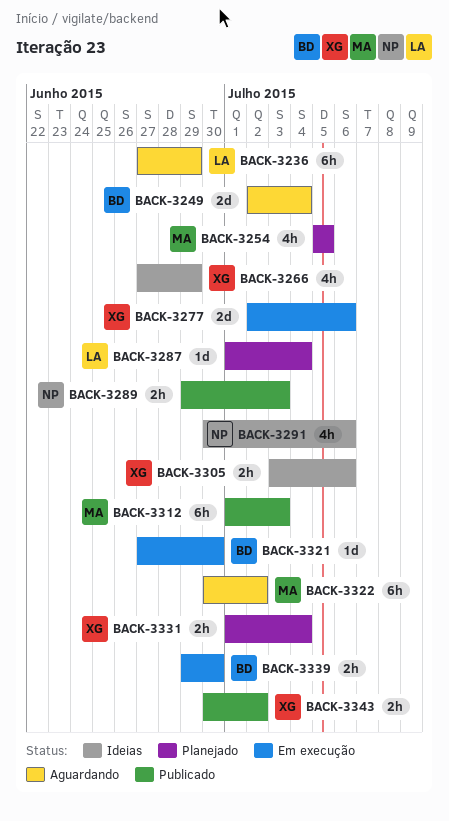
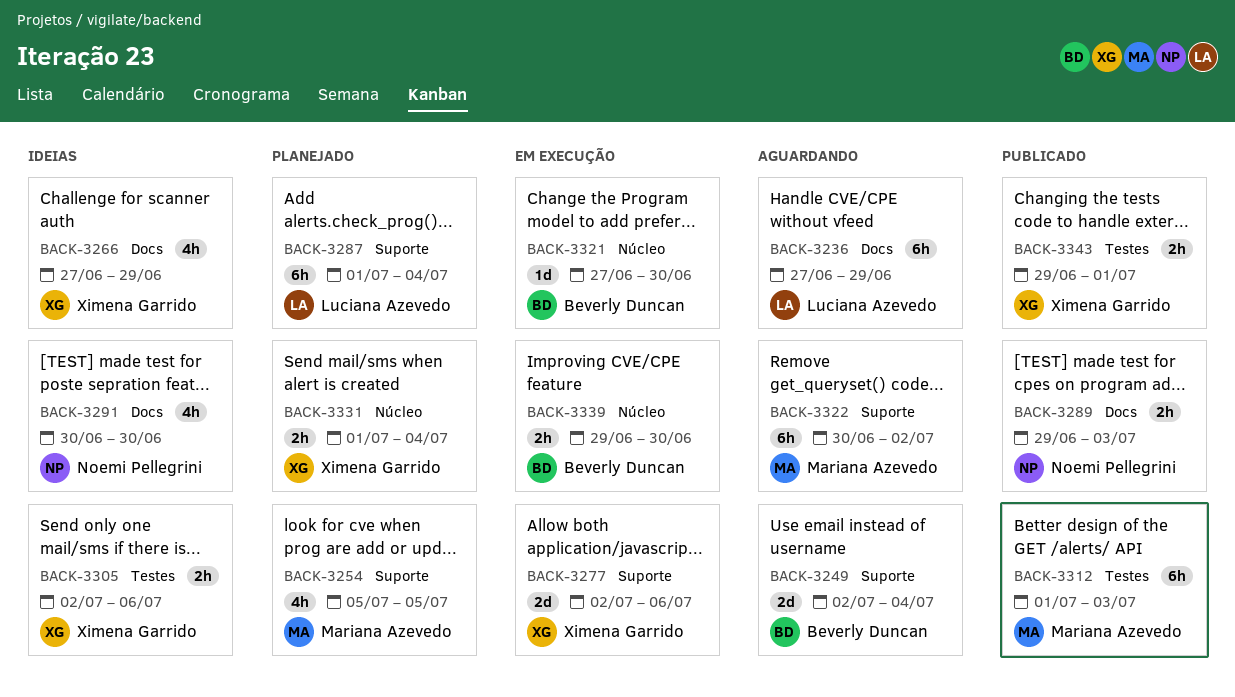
BACK-3287, estimate: 1d -> 6h
BACK-3291, due: Jul 6 -> Jun 30
BACK-3305, start: Jul 3 -> Jul 2
BACK-3343, start: Jun 30 -> Jun 29
BACK-3343, due: Jul 2 -> Jul 1

